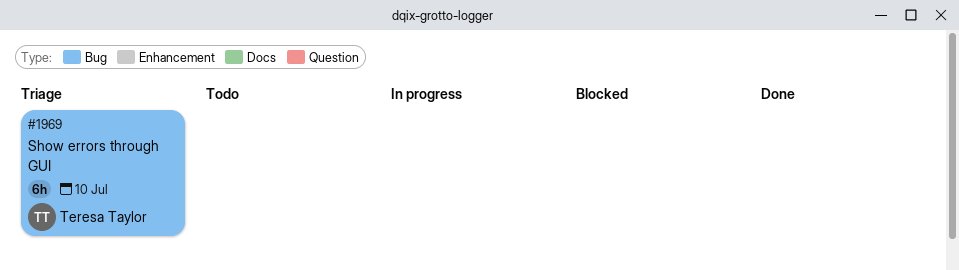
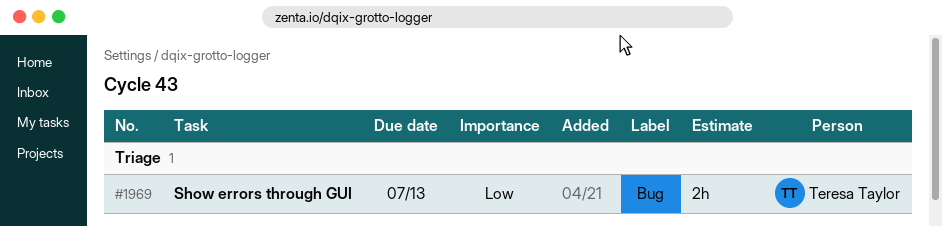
#1969, estimate: 6h -> 2h
#1969, due: Jul 10 -> Jul 13

